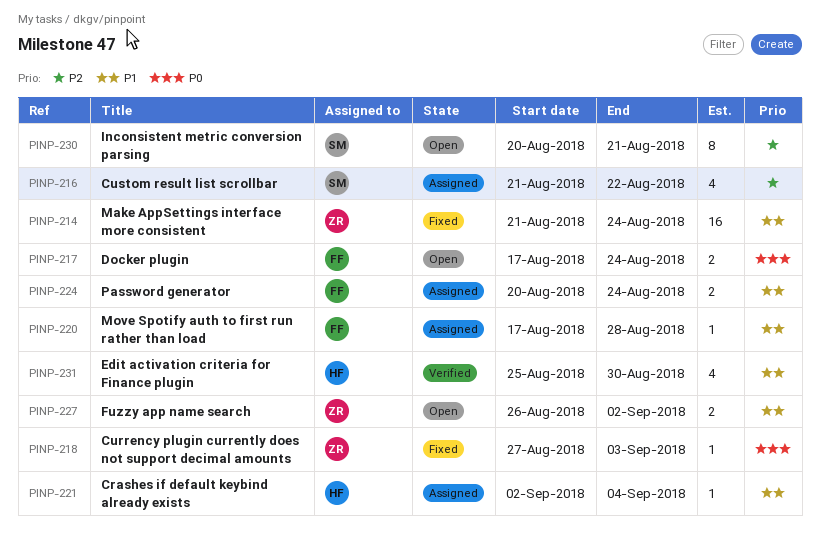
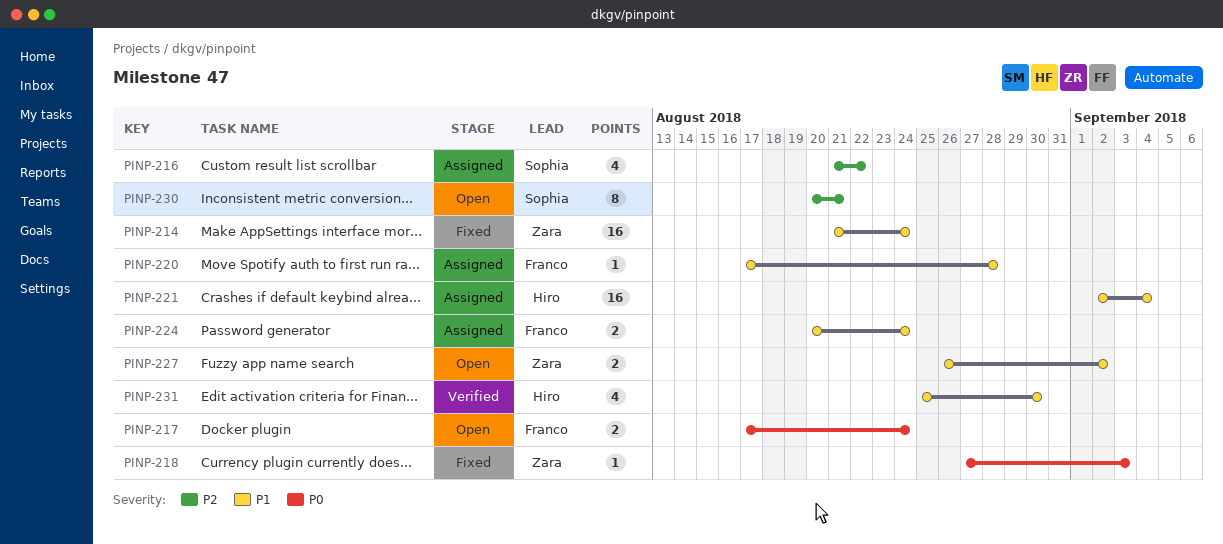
PINP-221, estimate: 1 -> 16

